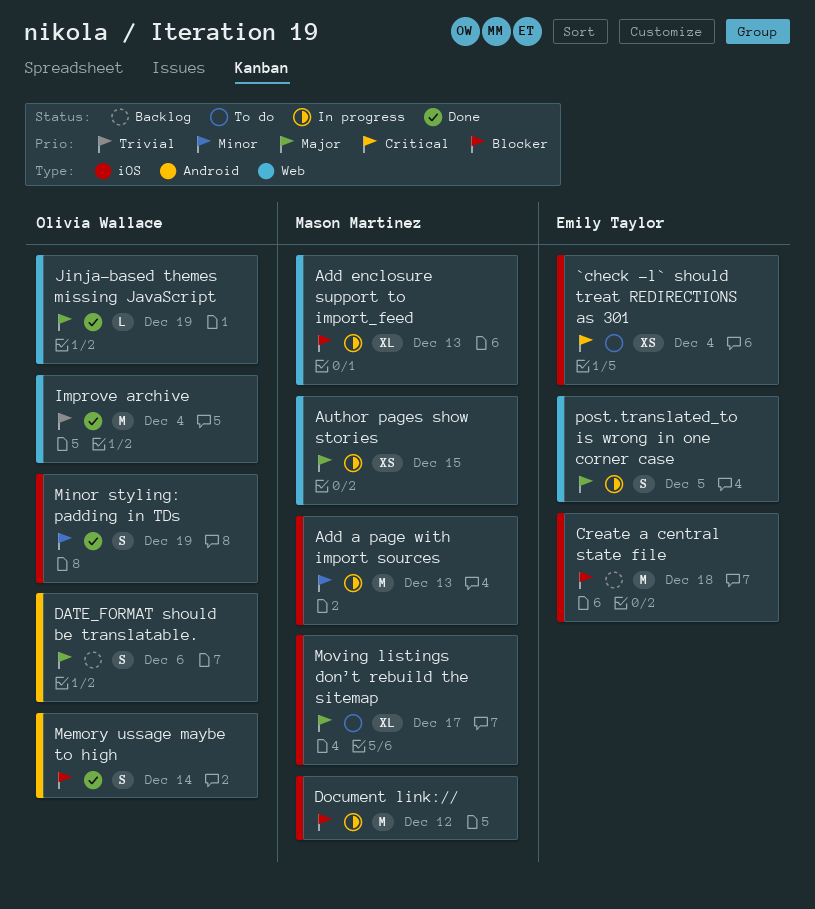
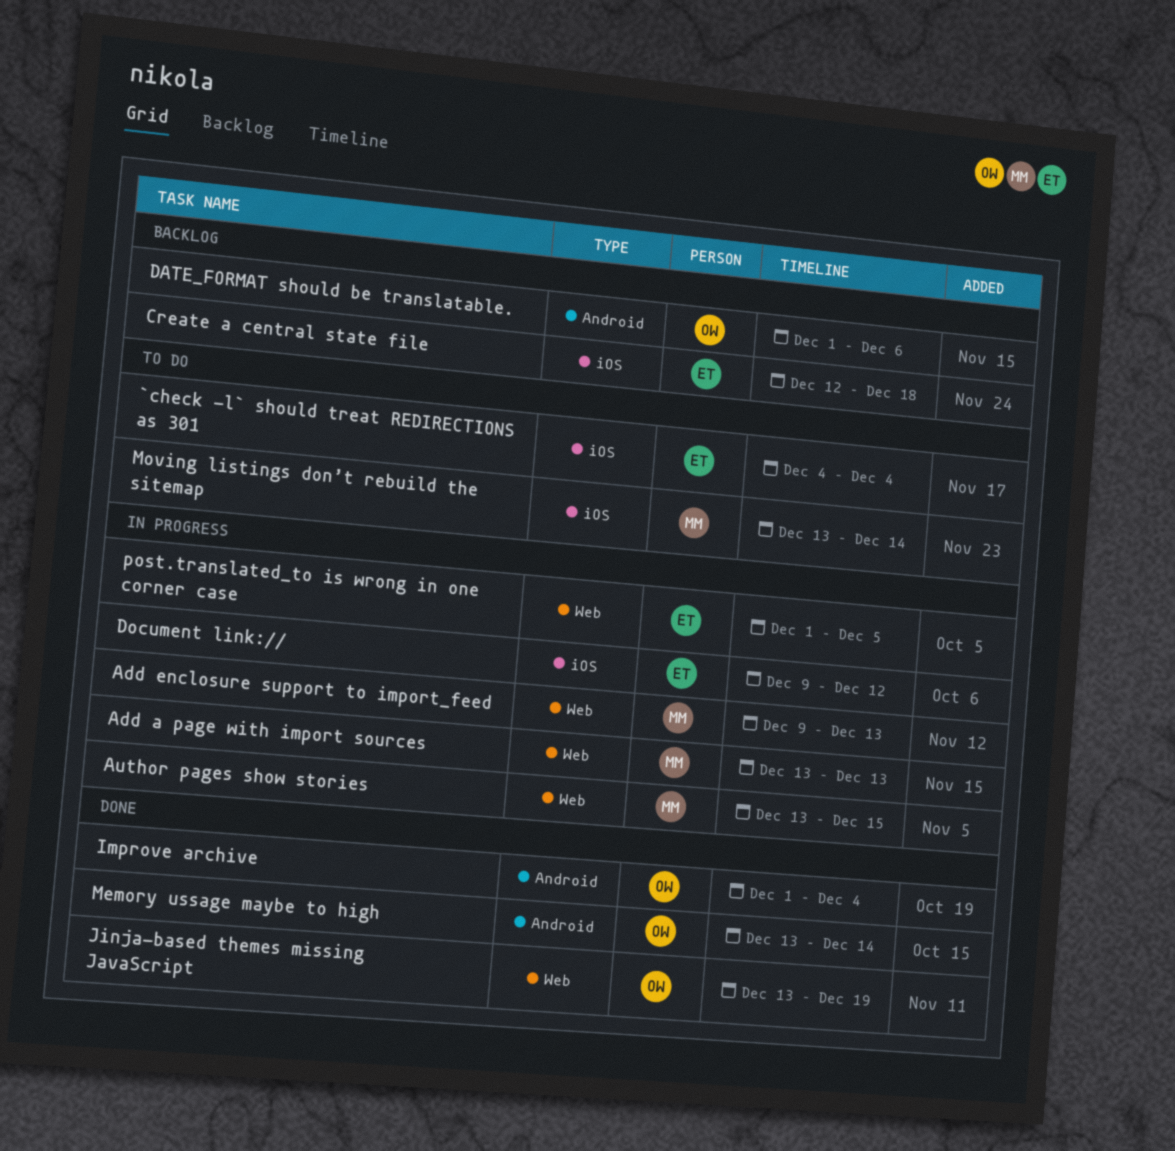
Add a page with import sources, label: iOS -> Web
Document link://, owner: Mason Martinez -> Emily Taylor
Improve archive, label: Web -> Android
Minor styling: padding in TDs: present -> none
Moving listings don’t rebuild the sitemap, due: Dec 17 -> Dec 14

